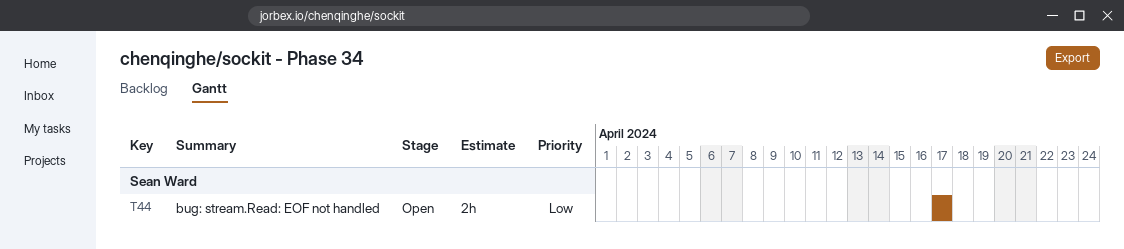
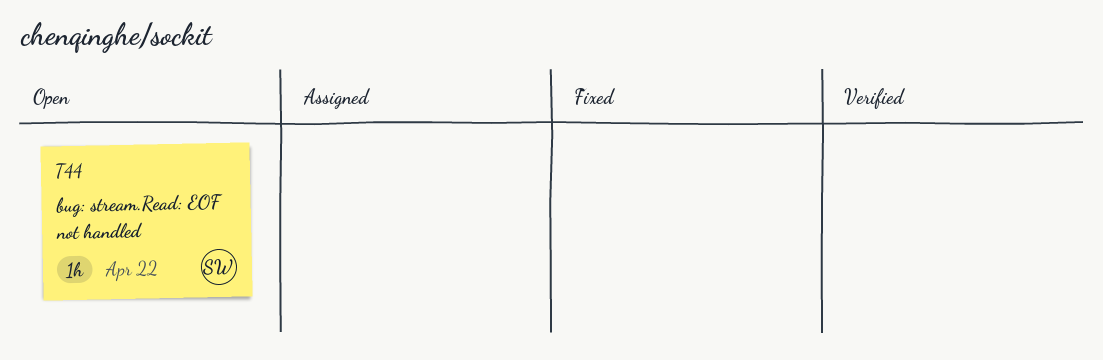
T44, estimate: 2h -> 1h
T44, due: Apr 17 -> Apr 22

